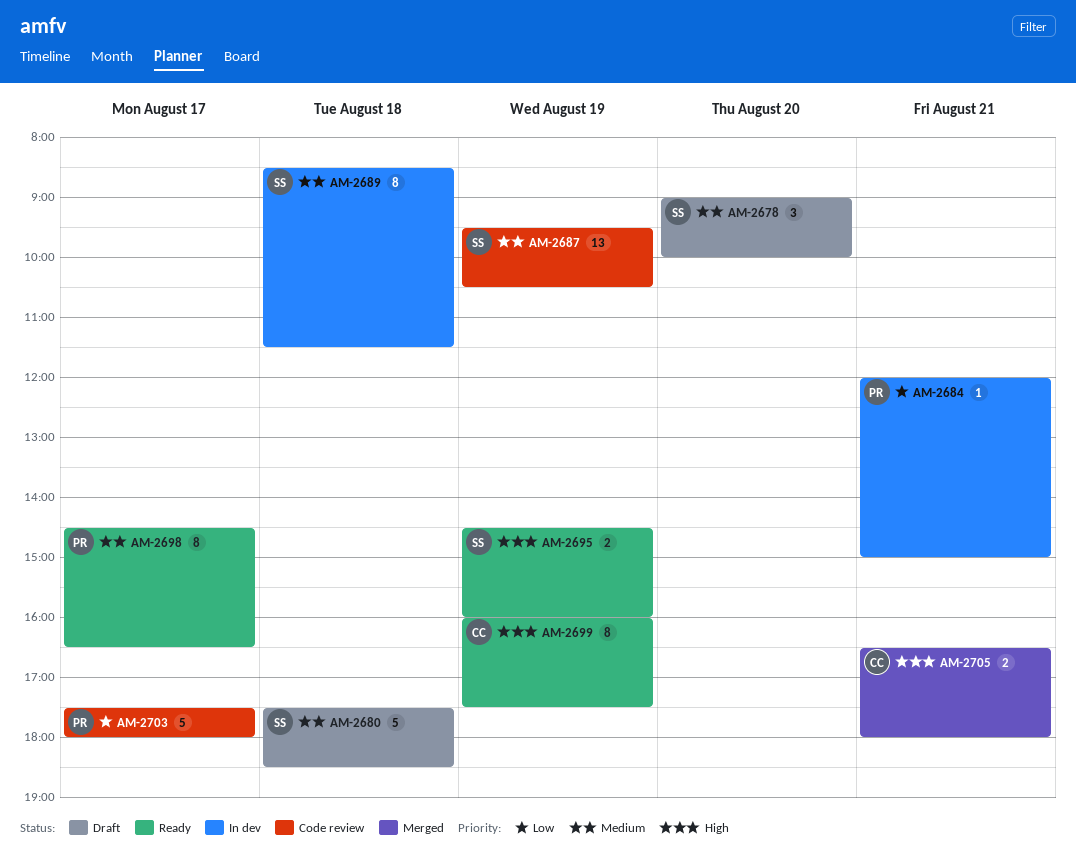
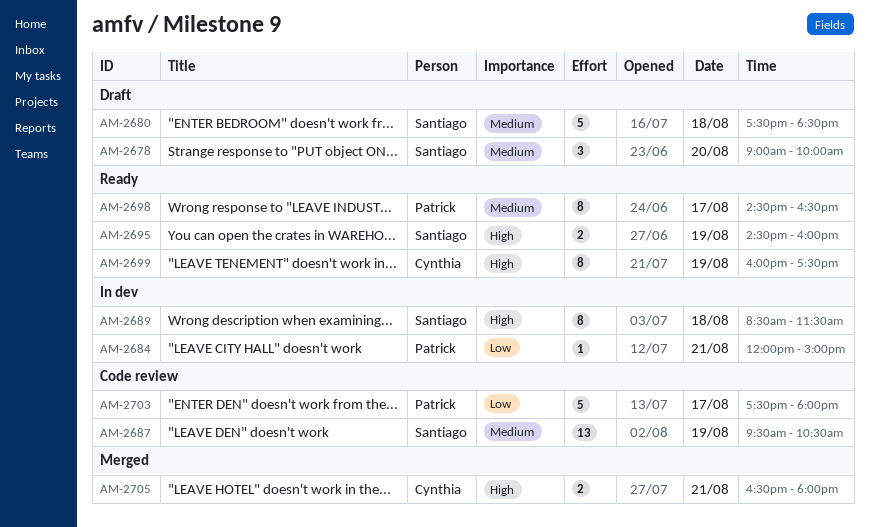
AM-2689, priority: Medium -> High

